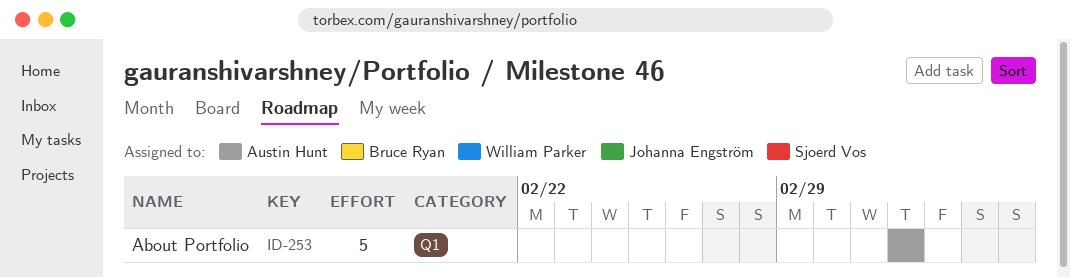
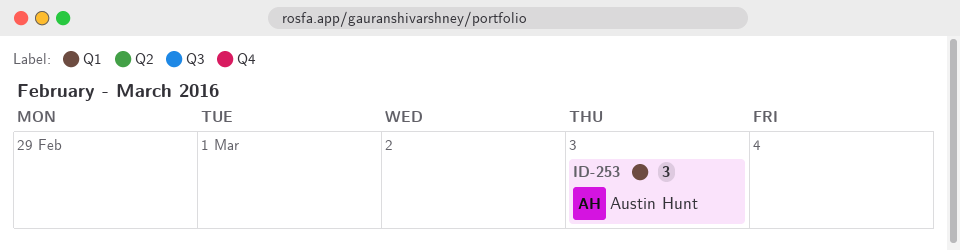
ID-253, estimate: 5 -> 3

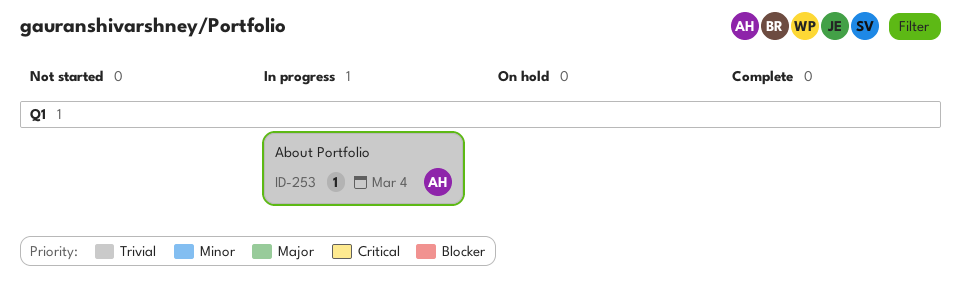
ID-253, estimate: 3 -> 1
ID-253, due: Mar 3 -> Mar 4

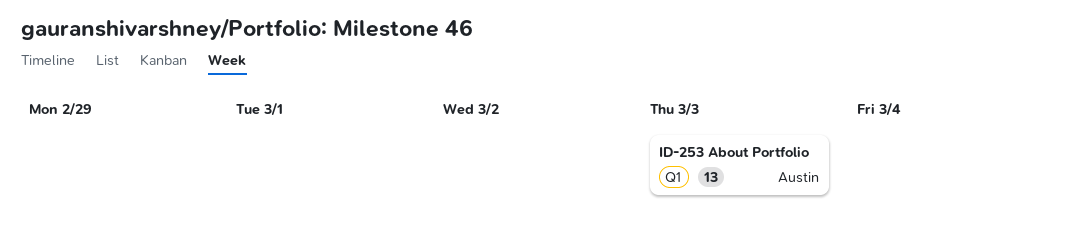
ID-253, estimate: 1 -> 13
ID-253, due: Mar 4 -> Mar 3

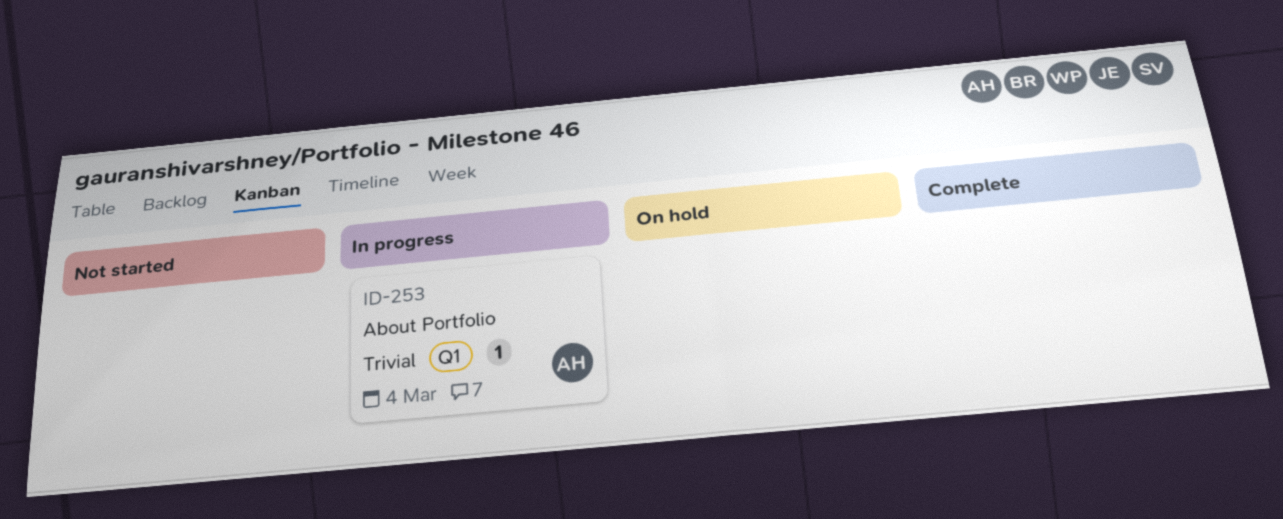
ID-253, estimate: 13 -> 1
ID-253, due: Mar 3 -> Mar 4

